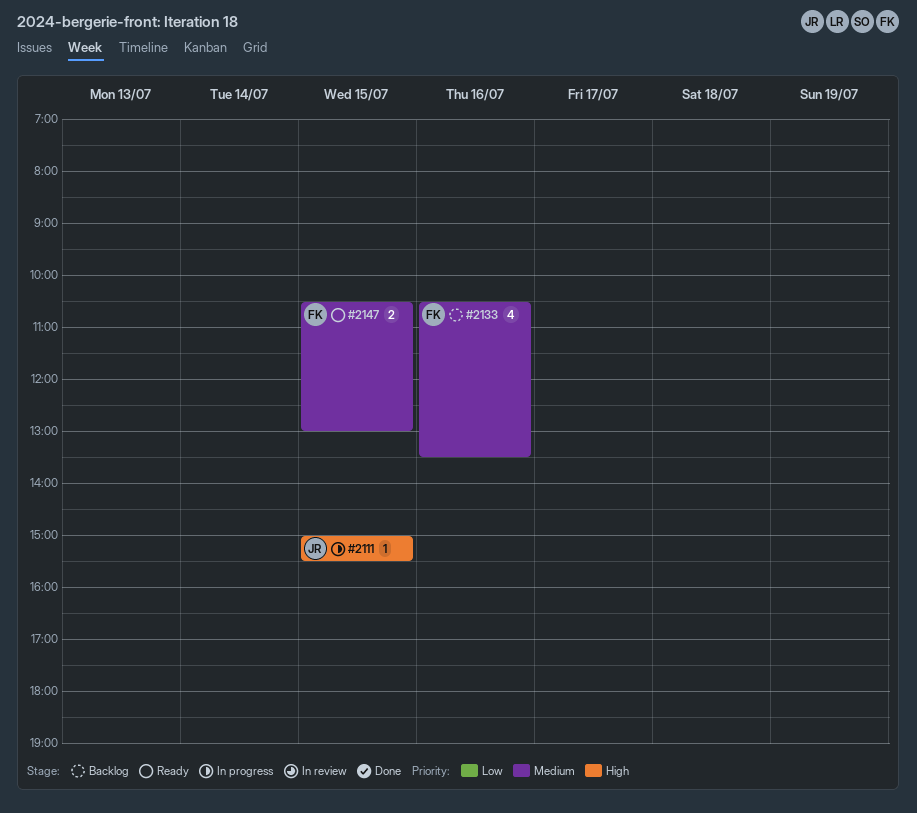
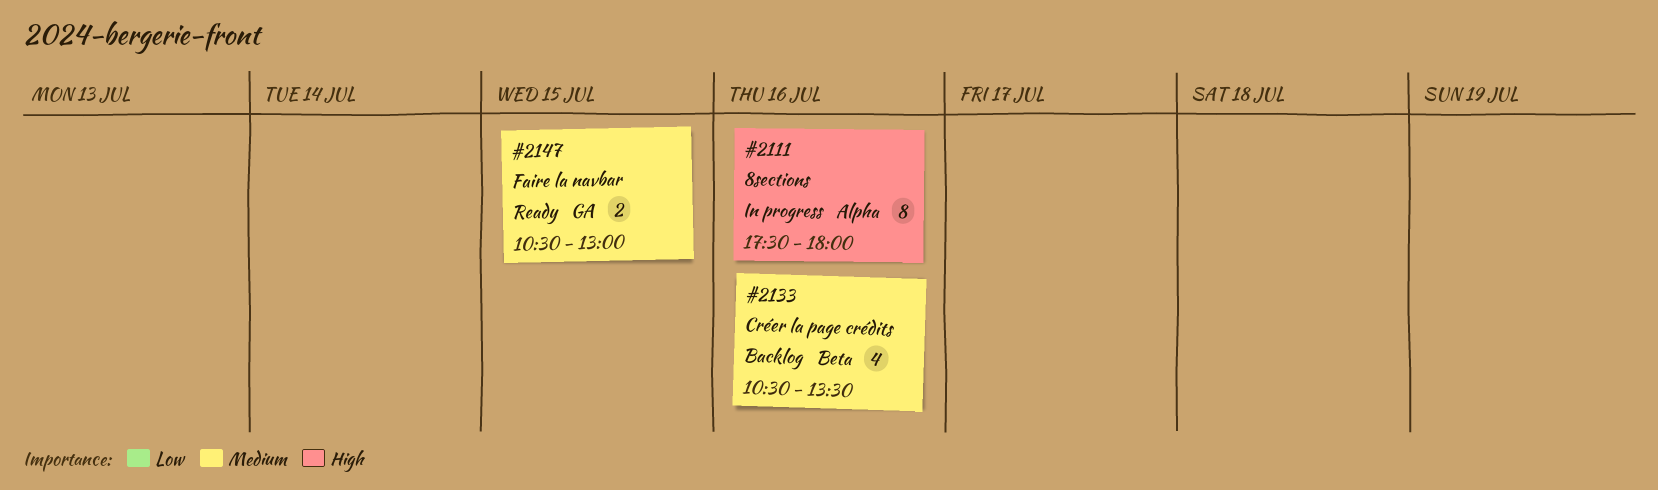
#2111, estimate: 1 -> 8
#2111, day: Jul 15 -> Jul 16
#2111, begins: 15:00 -> 17:30
#2111, ends: 15:30 -> 18:00

